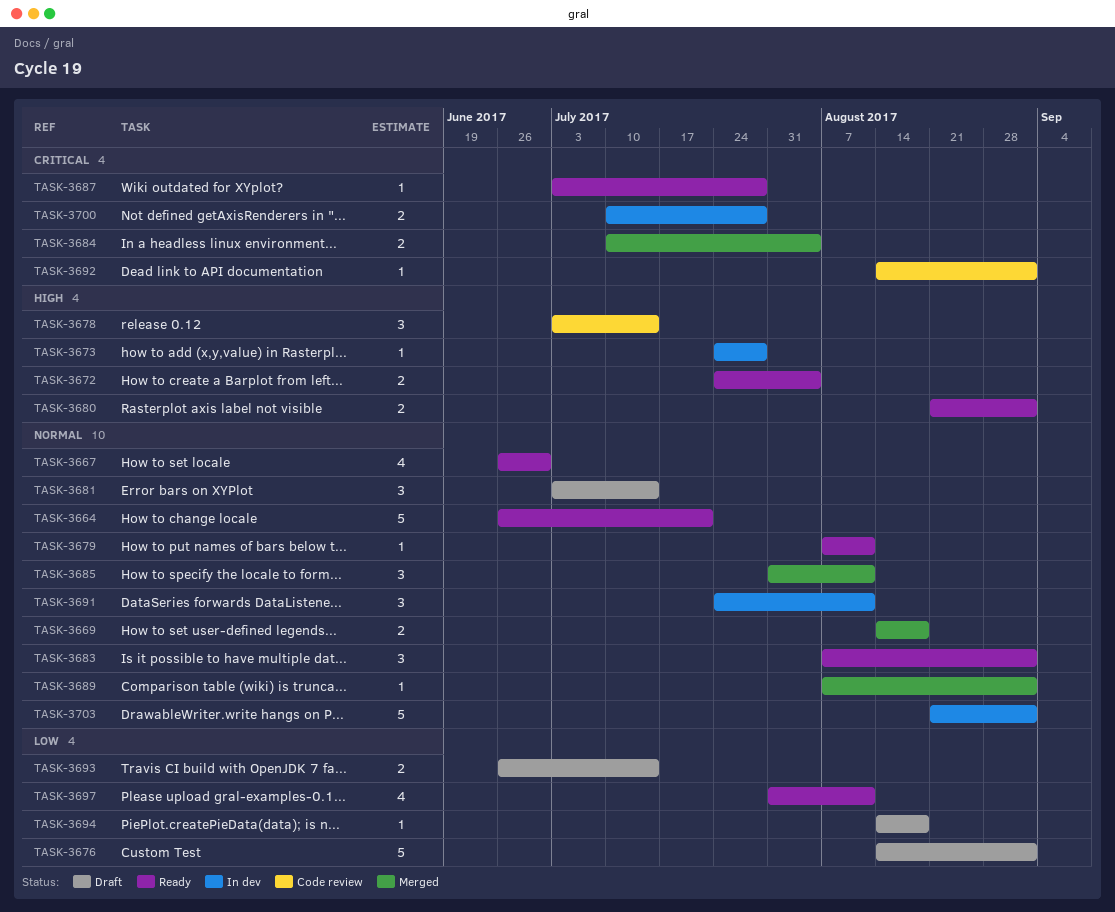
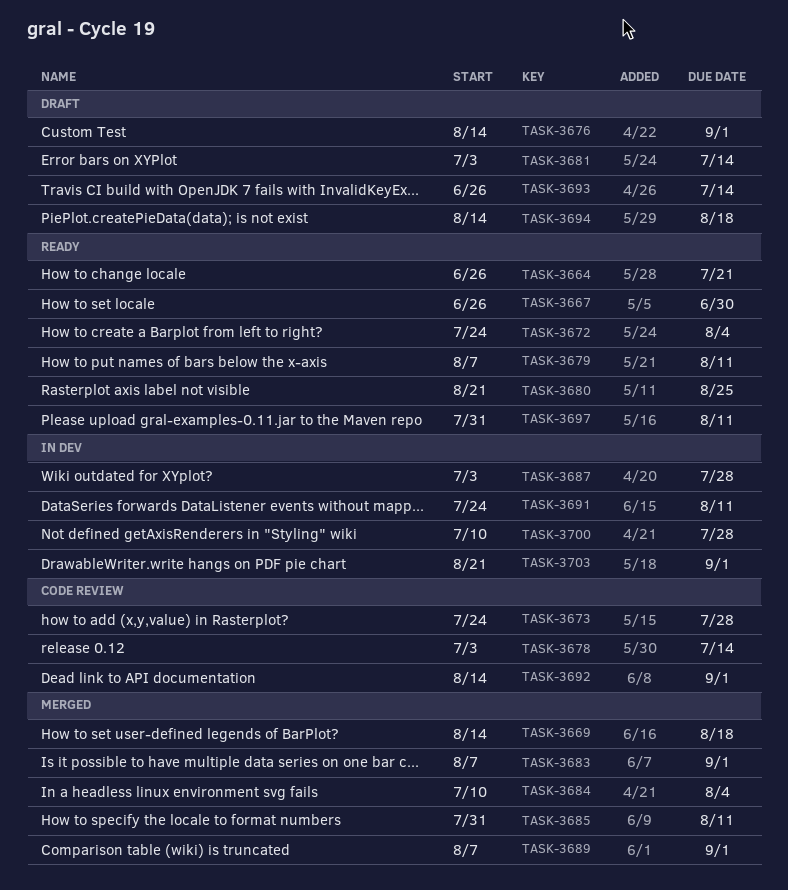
TASK-3673, status: In dev -> Code review
TASK-3680, due: Sep 1 -> Aug 25
TASK-3683, status: Ready -> Merged
TASK-3687, status: Ready -> In dev

